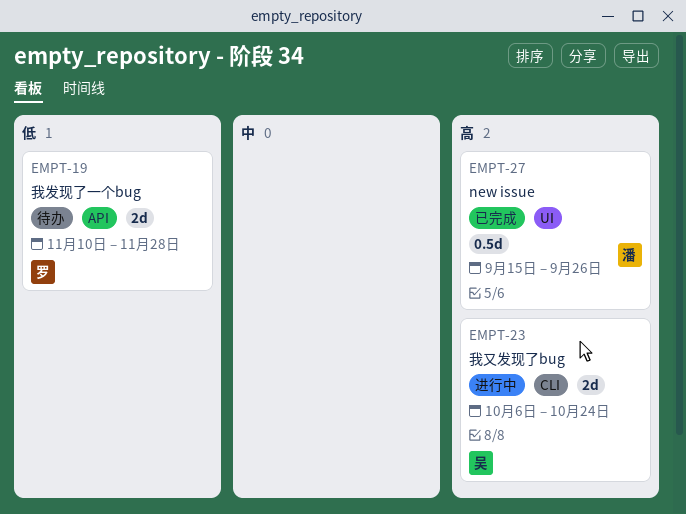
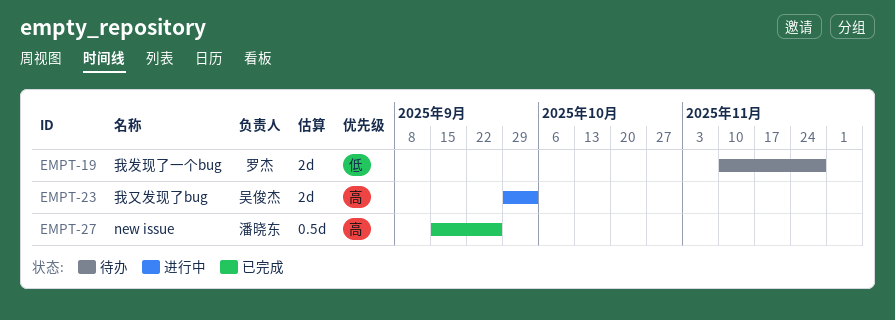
EMPT-23, start: Oct 6 -> Sep 29
EMPT-23, due: Oct 24 -> Oct 3

